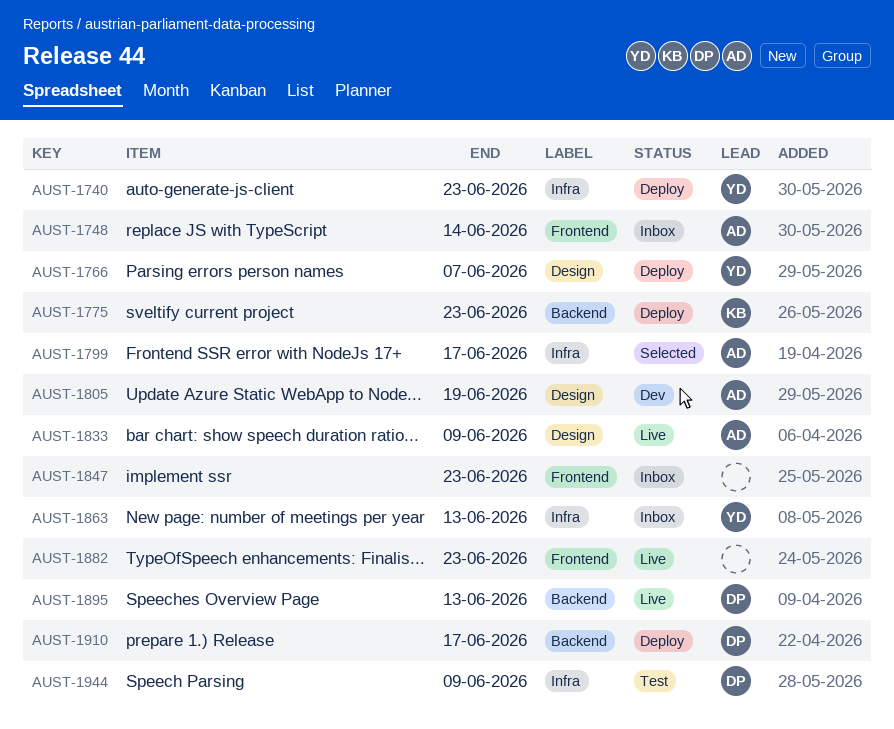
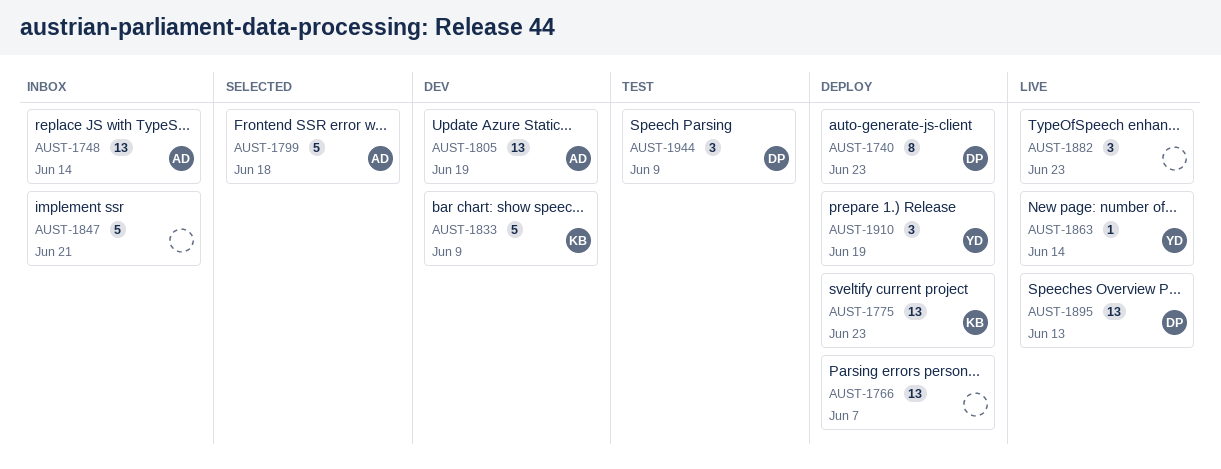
AUST-1740, owner: YD -> DP
AUST-1766, owner: YD -> none
AUST-1799, due: Jun 17 -> Jun 18
AUST-1833, status: Live -> Dev
AUST-1833, owner: AD -> KB
AUST-1847, due: Jun 23 -> Jun 21
AUST-1863, status: Inbox -> Live
AUST-1863, due: Jun 13 -> Jun 14
AUST-1910, owner: DP -> YD
AUST-1910, due: Jun 17 -> Jun 19

